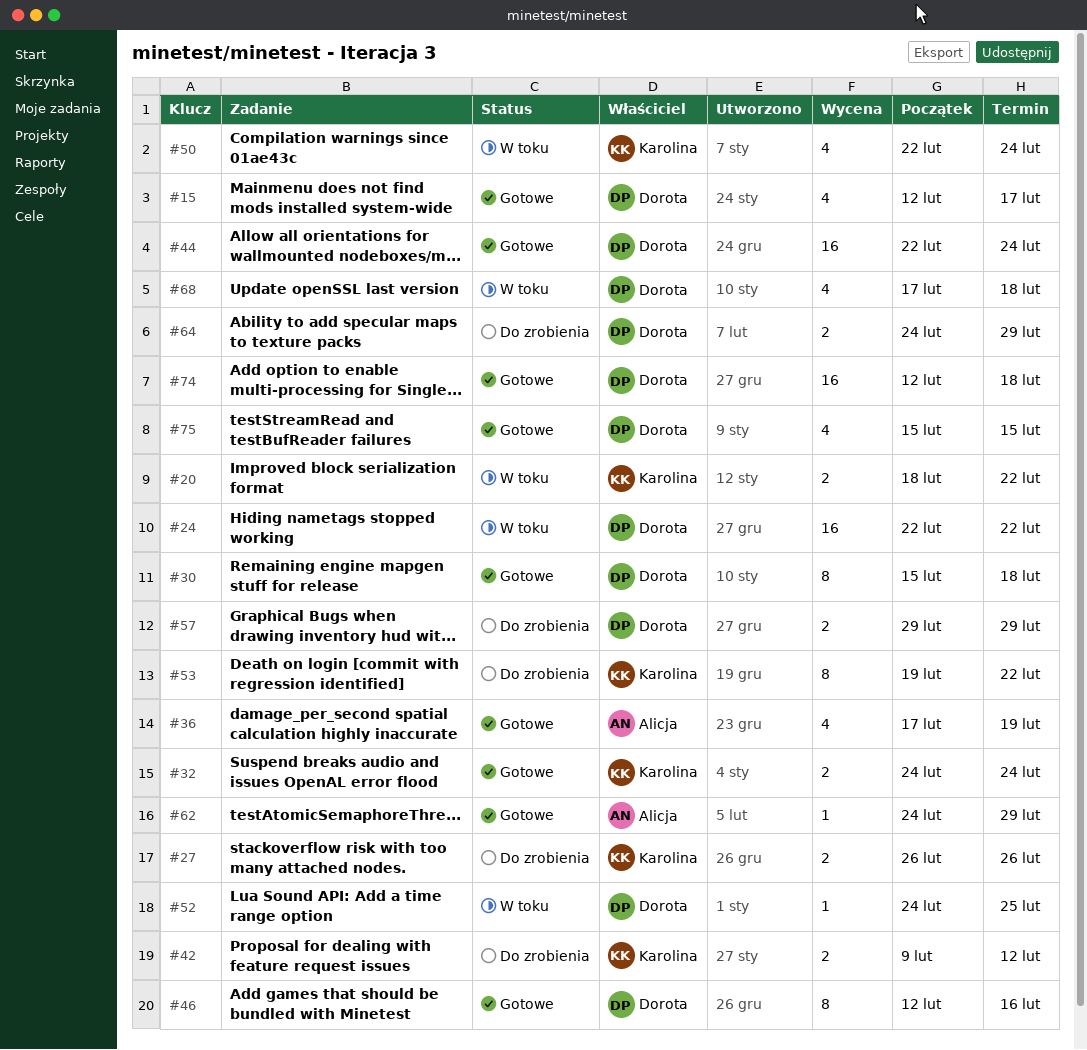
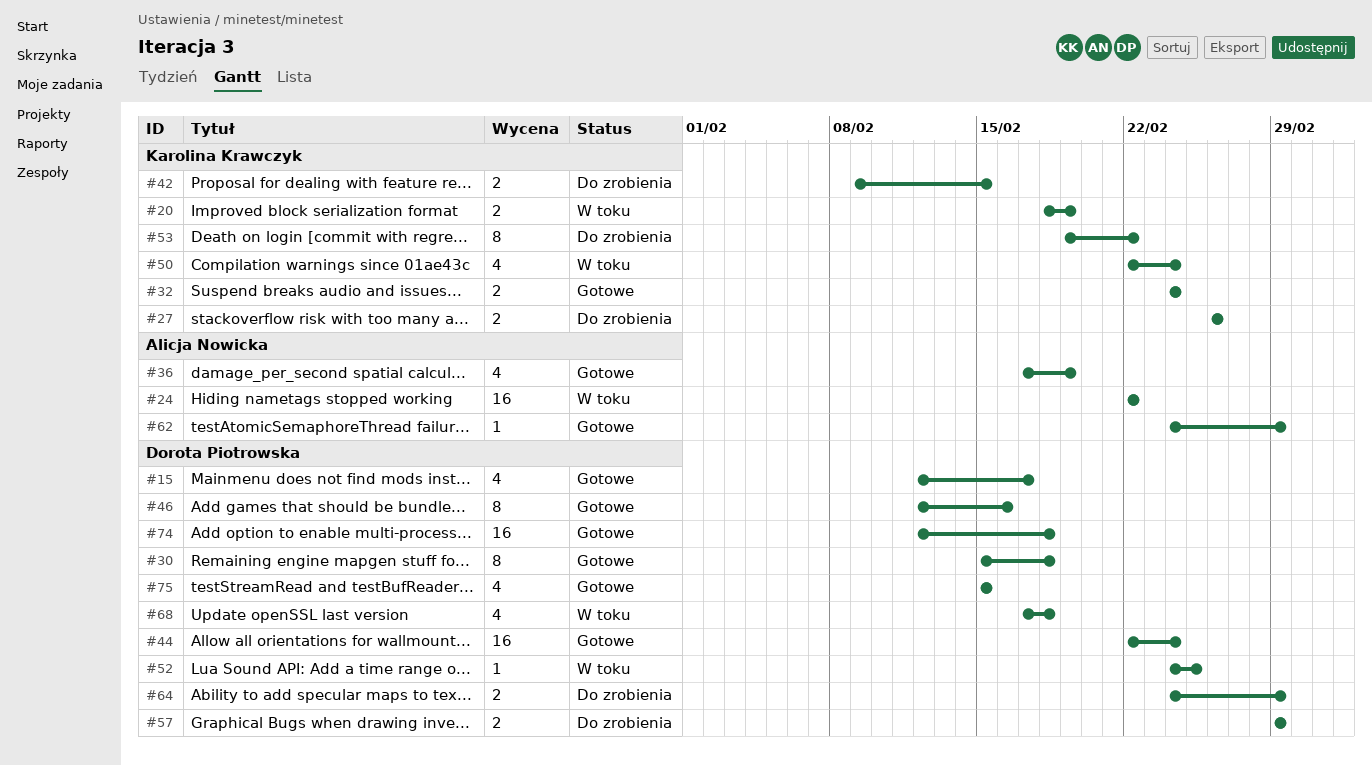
#20, due: Feb 22 -> Feb 19
#24, owner: Dorota Piotrowska -> Alicja Nowicka
#42, due: Feb 12 -> Feb 15

